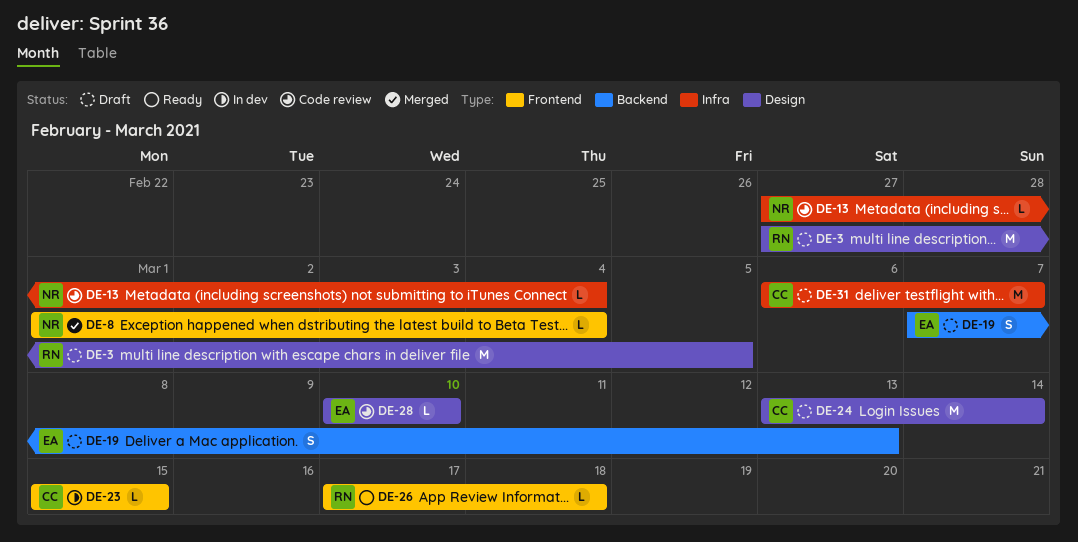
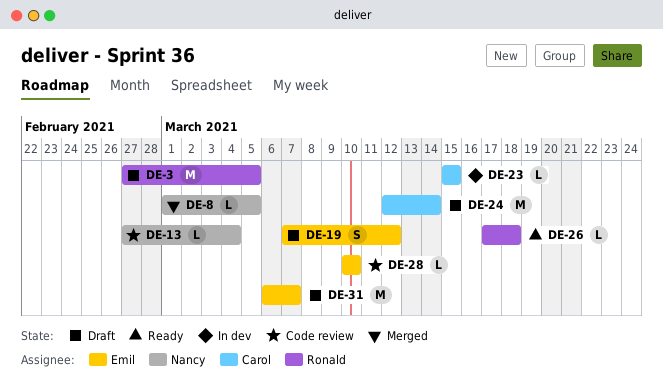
DE-8, due: Mar 4 -> Mar 5
DE-19, due: Mar 13 -> Mar 12
DE-24, start: Mar 13 -> Mar 12
DE-31, owner: Carol -> Emil

